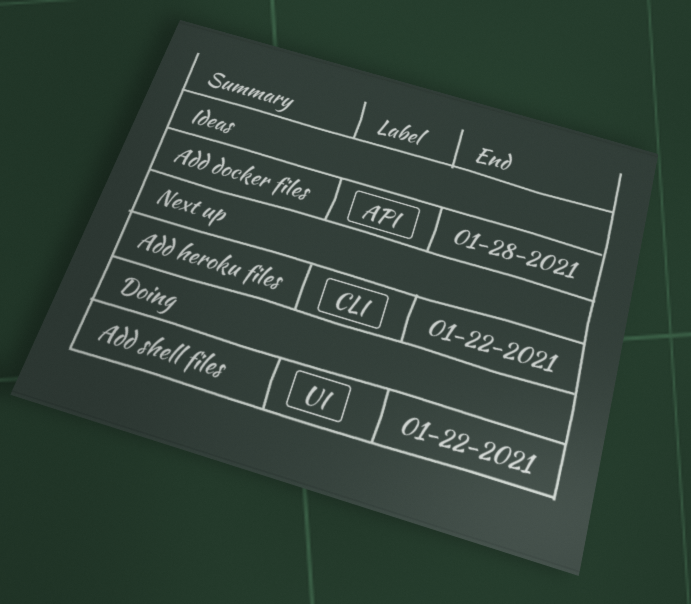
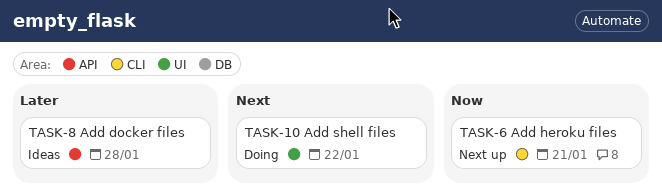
Add heroku files, due: Jan 22 -> Jan 21

